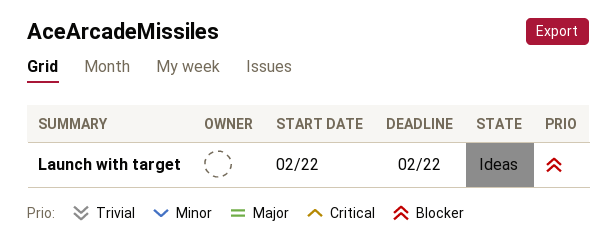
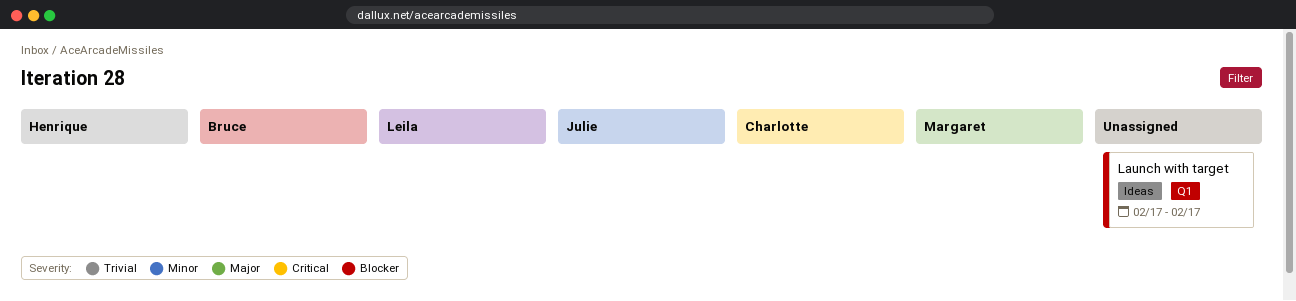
Launch with target, start: Feb 22 -> Feb 17
Launch with target, due: Feb 22 -> Feb 17

